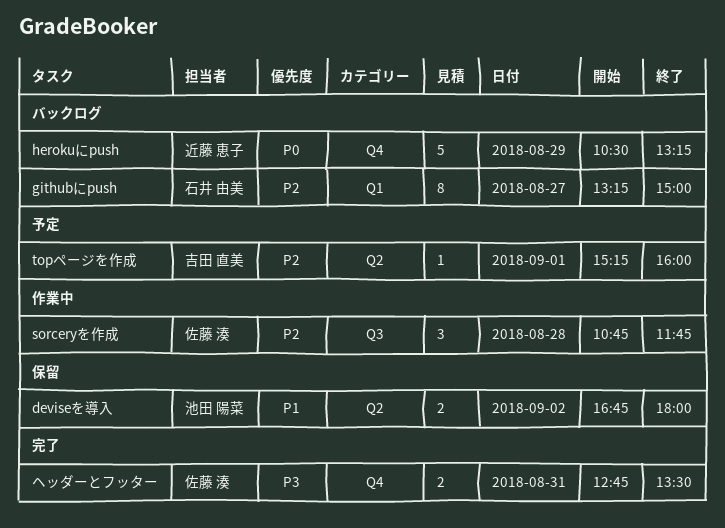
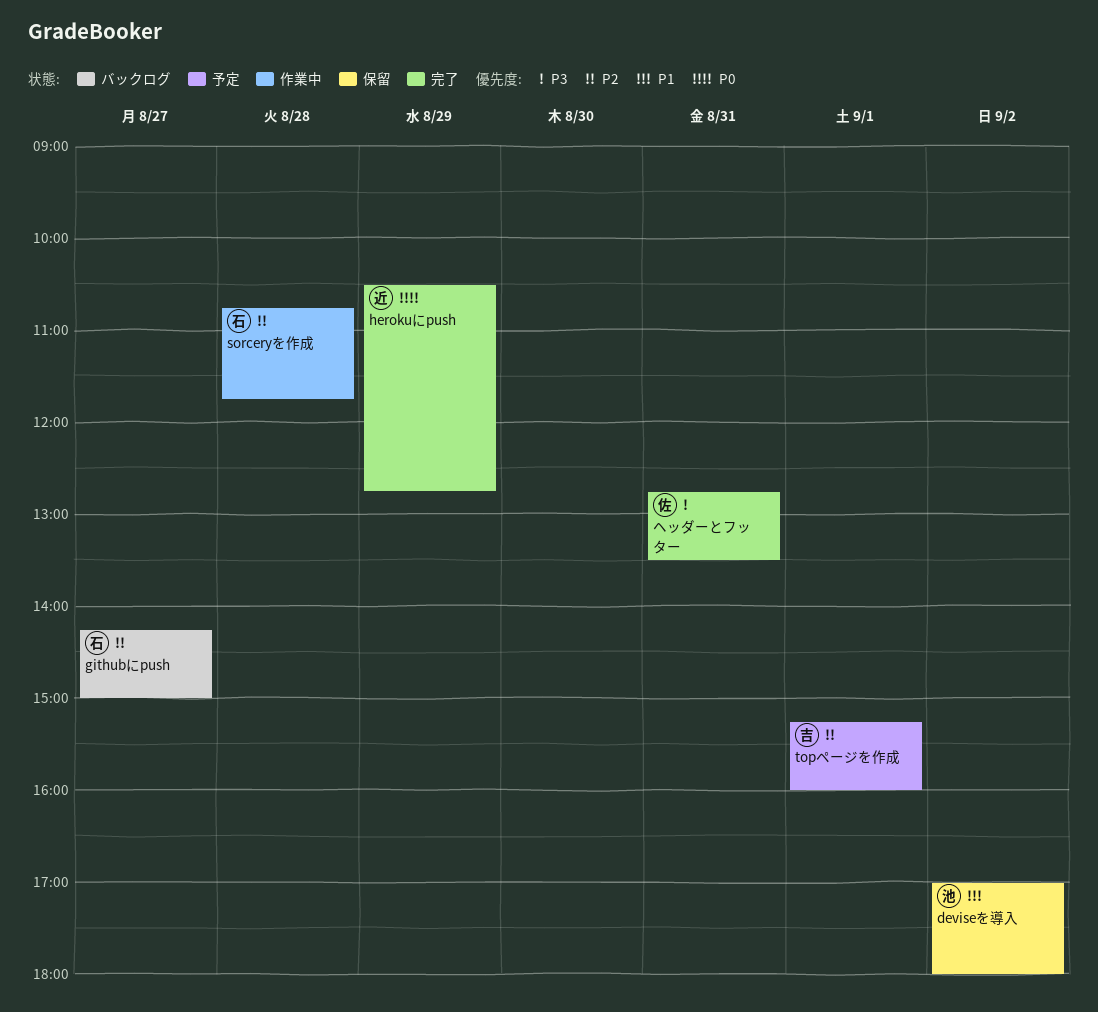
deviseを導入, begins: 16:45 -> 17:00
githubにpush, begins: 13:15 -> 14:15
herokuにpush, status: バックログ -> 完了
herokuにpush, ends: 13:15 -> 12:45
sorceryを作成, owner: 佐藤 湊 -> 石井 由美

